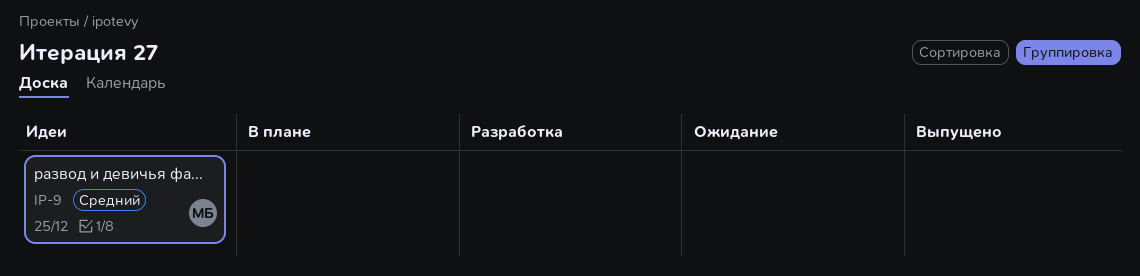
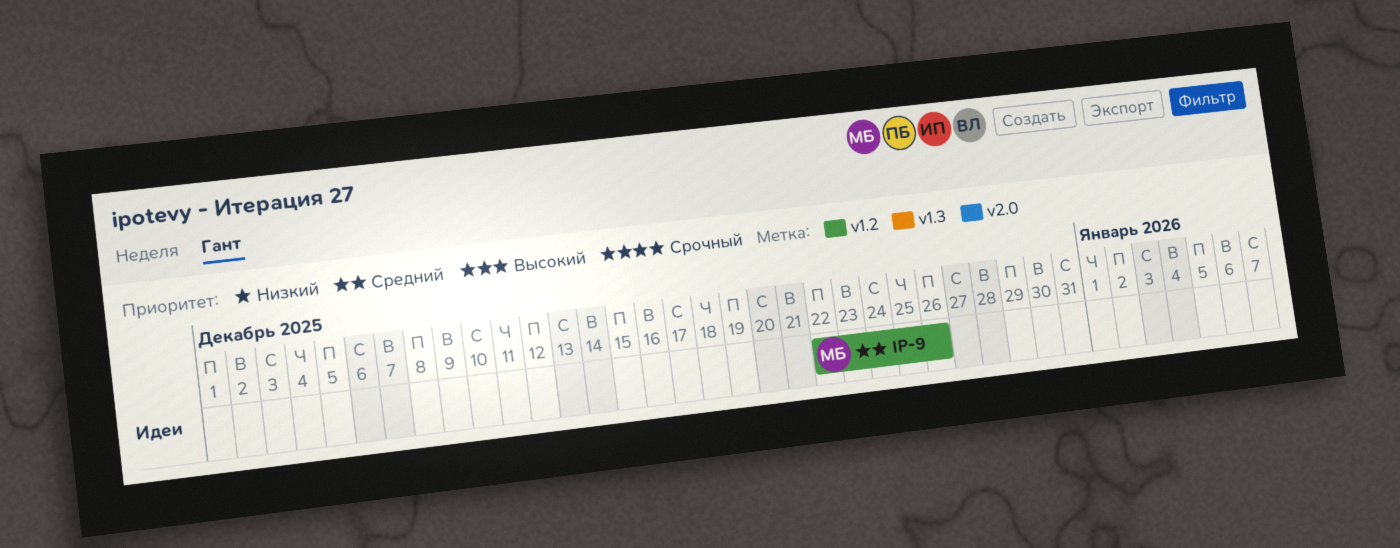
IP-9, due: Dec 25 -> Dec 26

